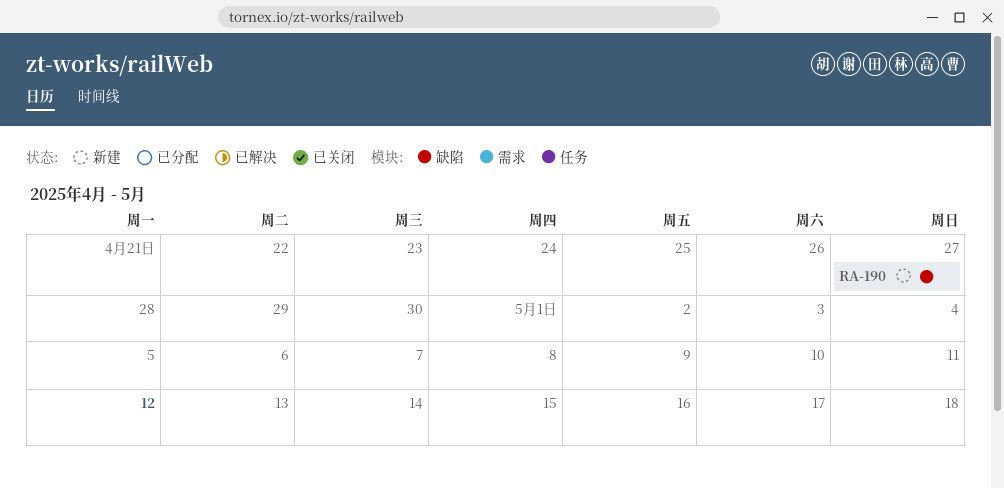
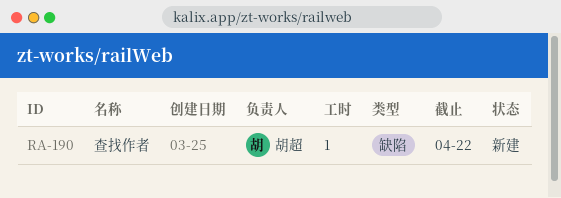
RA-190, due: Apr 27 -> Apr 22

